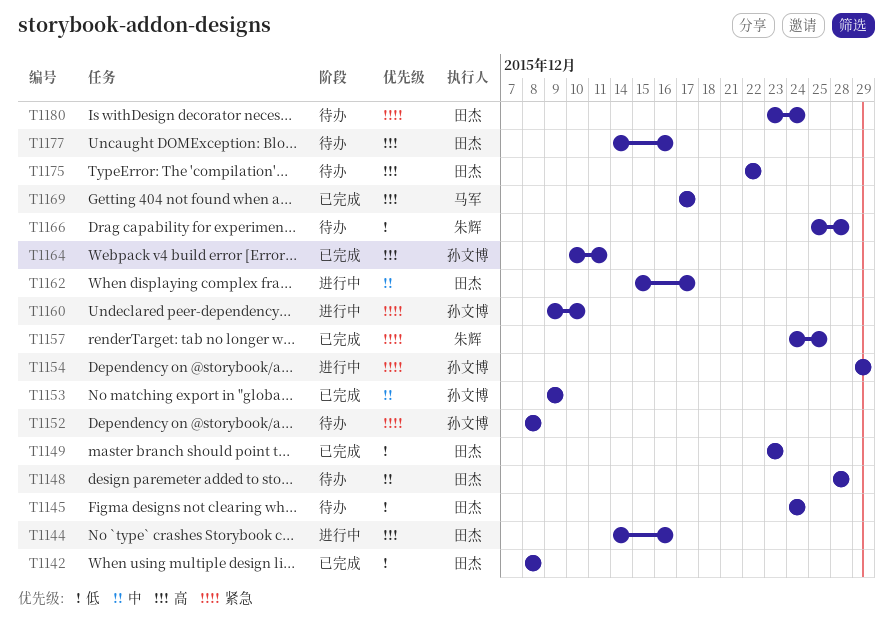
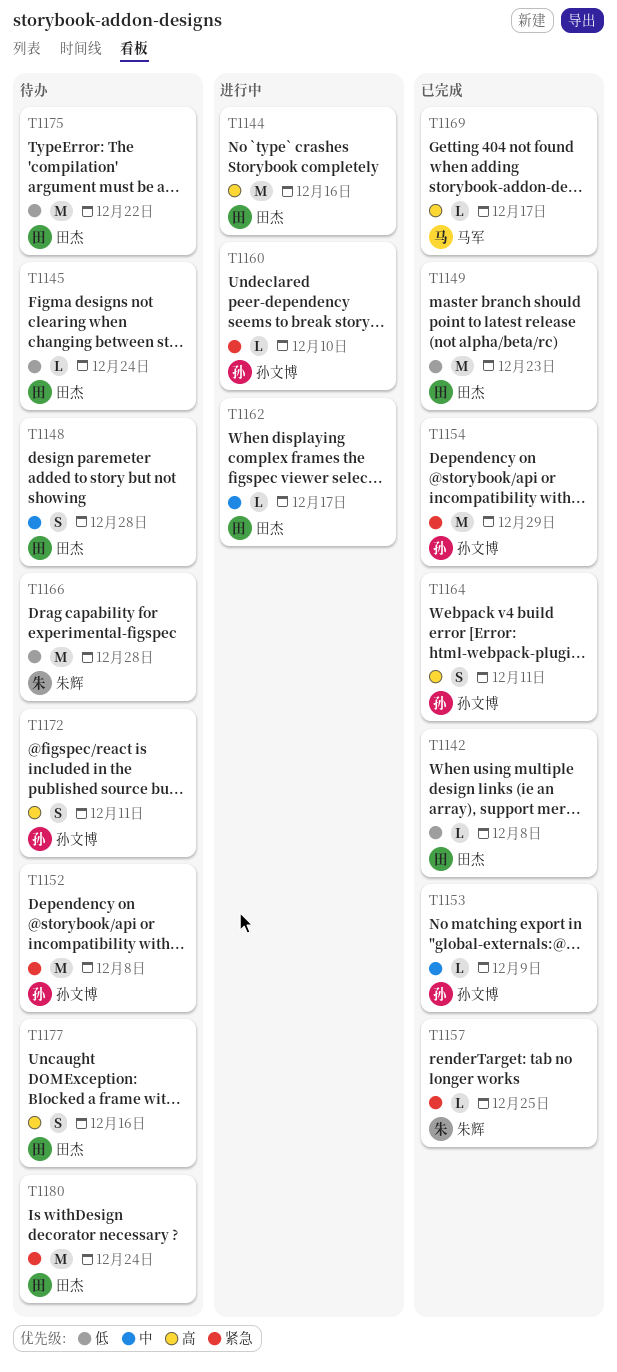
T1154, status: 进行中 -> 已完成
T1172: none -> present
T1175, priority: 高 -> 低

